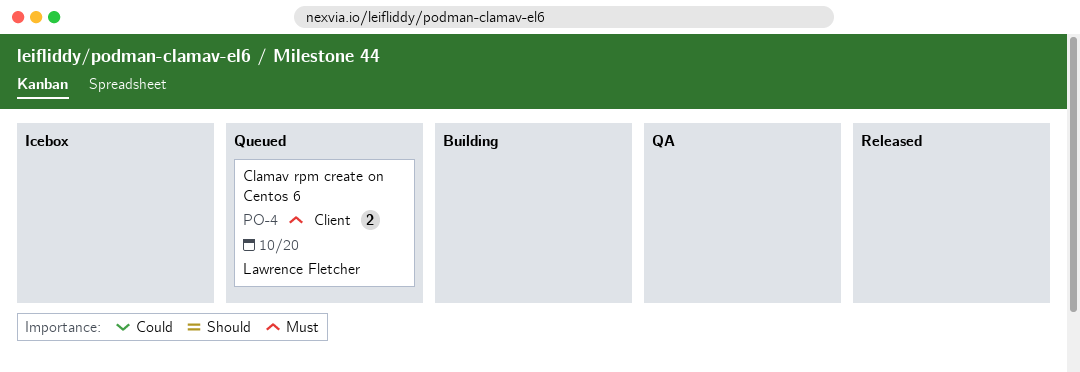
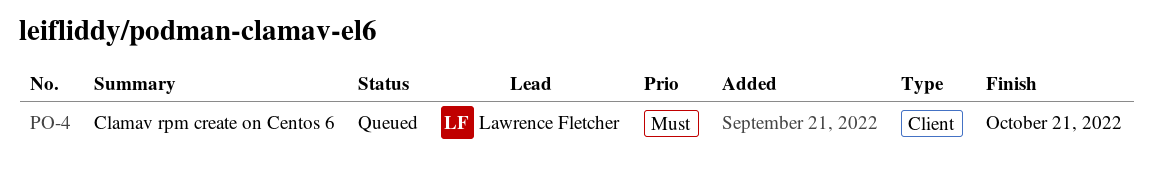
PO-4, due: Oct 20 -> Oct 21

